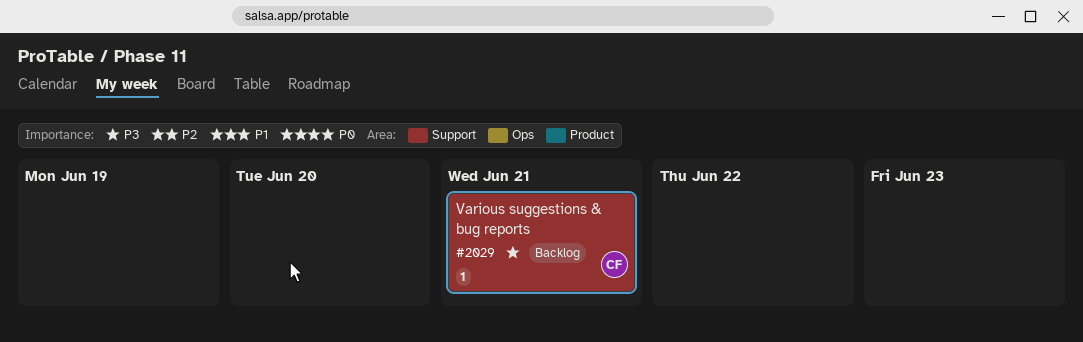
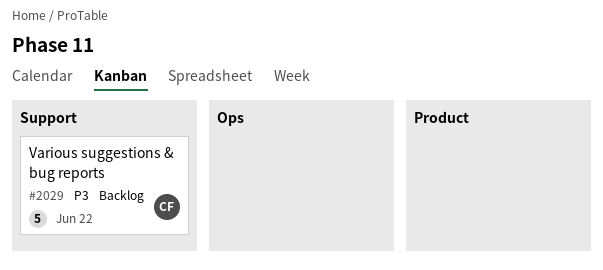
#2029, estimate: 1 -> 5
#2029, due: Jun 21 -> Jun 22

